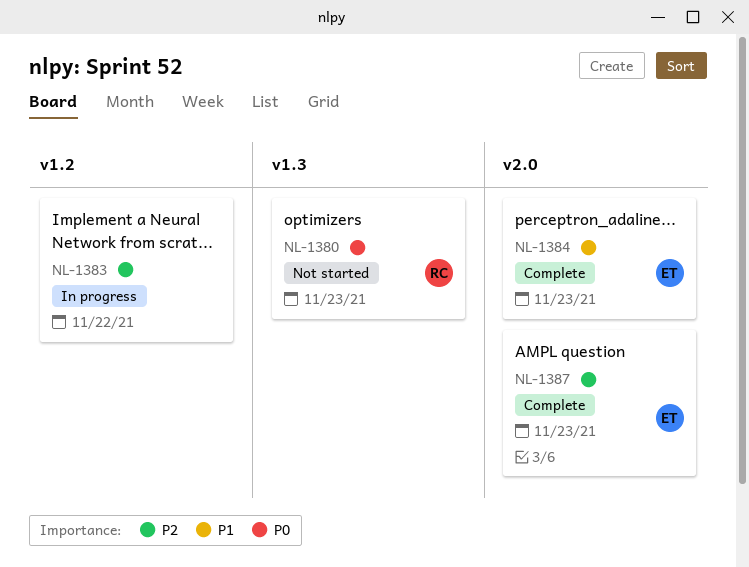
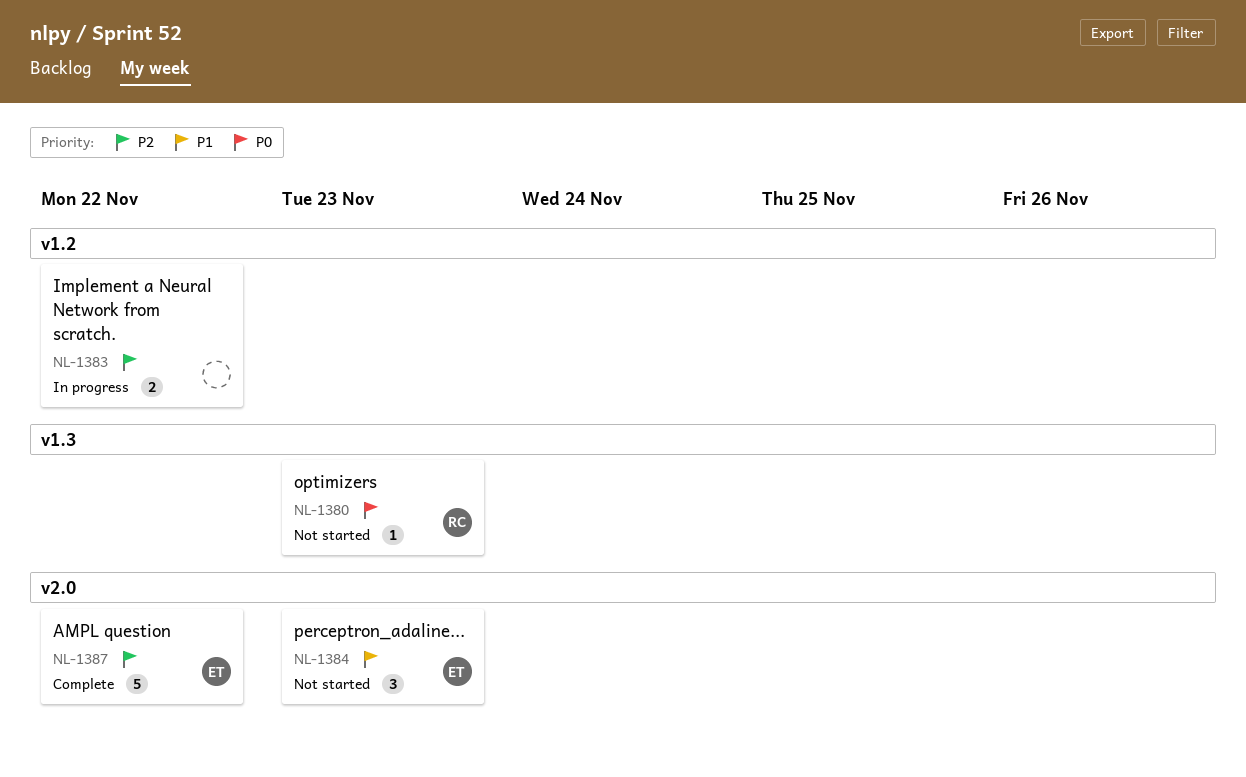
NL-1384, status: Complete -> Not started
NL-1387, due: Nov 23 -> Nov 22

